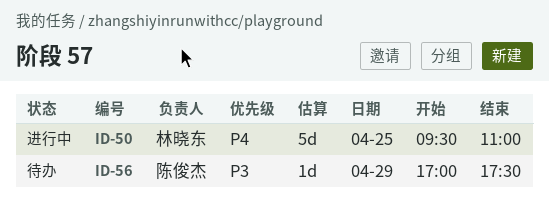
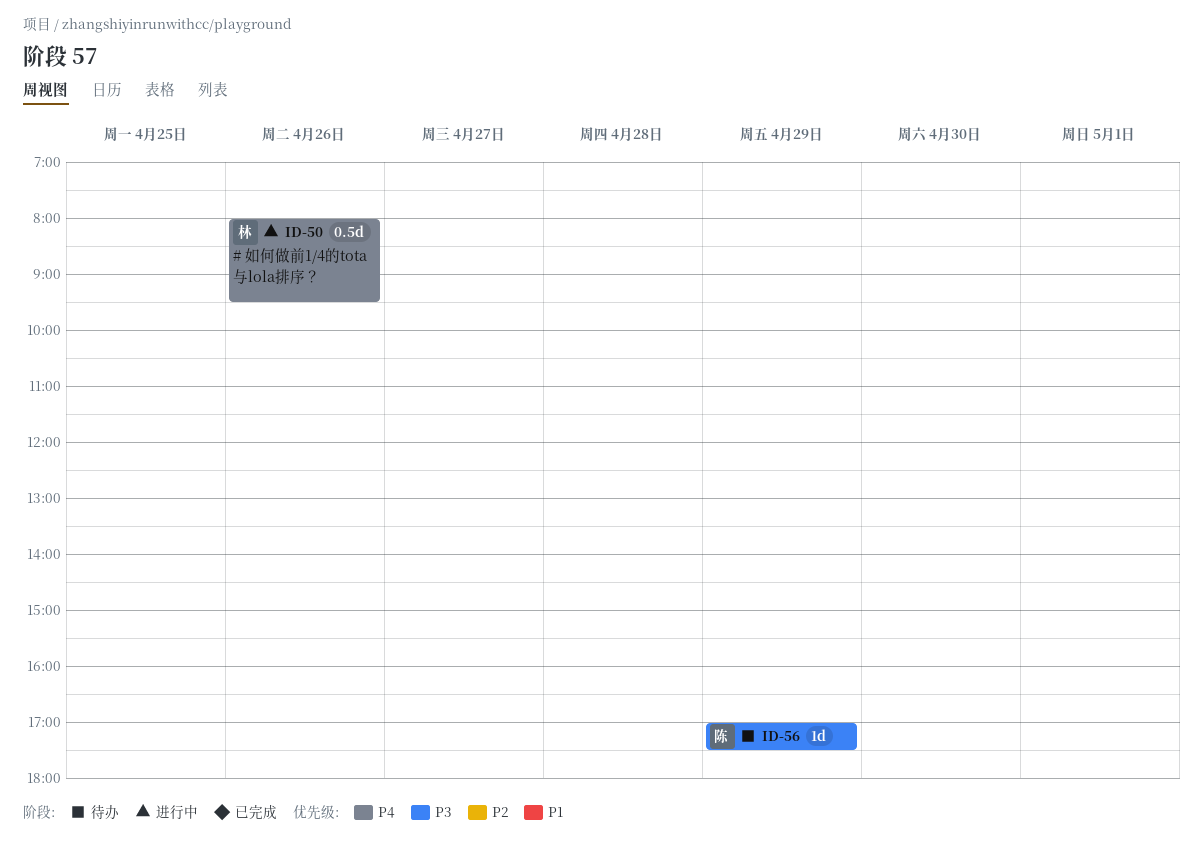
ID-50, estimate: 5d -> 0.5d
ID-50, day: Apr 25 -> Apr 26
ID-50, begins: 09:30 -> 08:00
ID-50, ends: 11:00 -> 09:30

